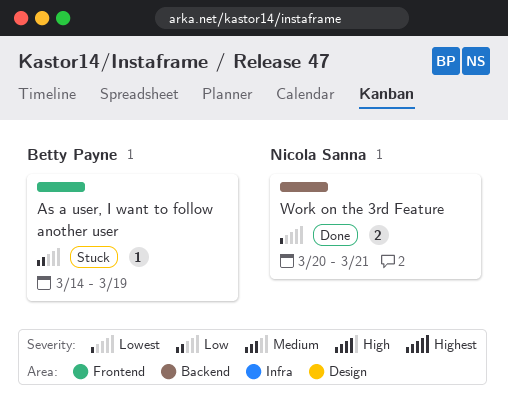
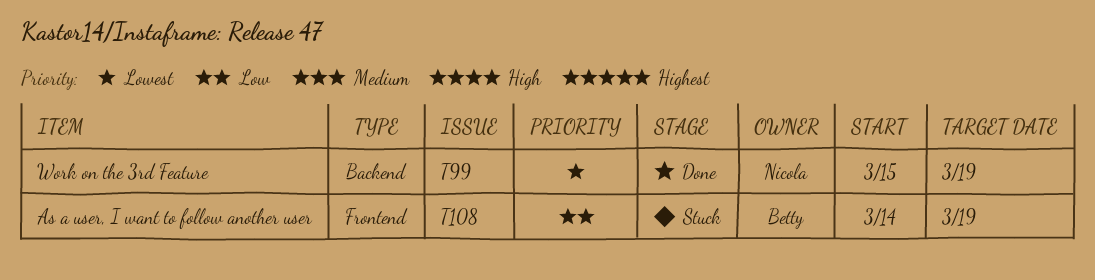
Work on the 3rd Feature, start: Mar 20 -> Mar 15
Work on the 3rd Feature, due: Mar 21 -> Mar 19

